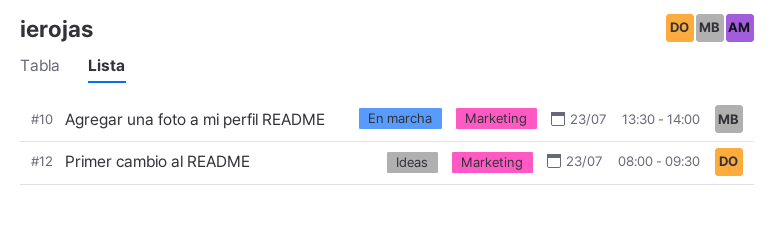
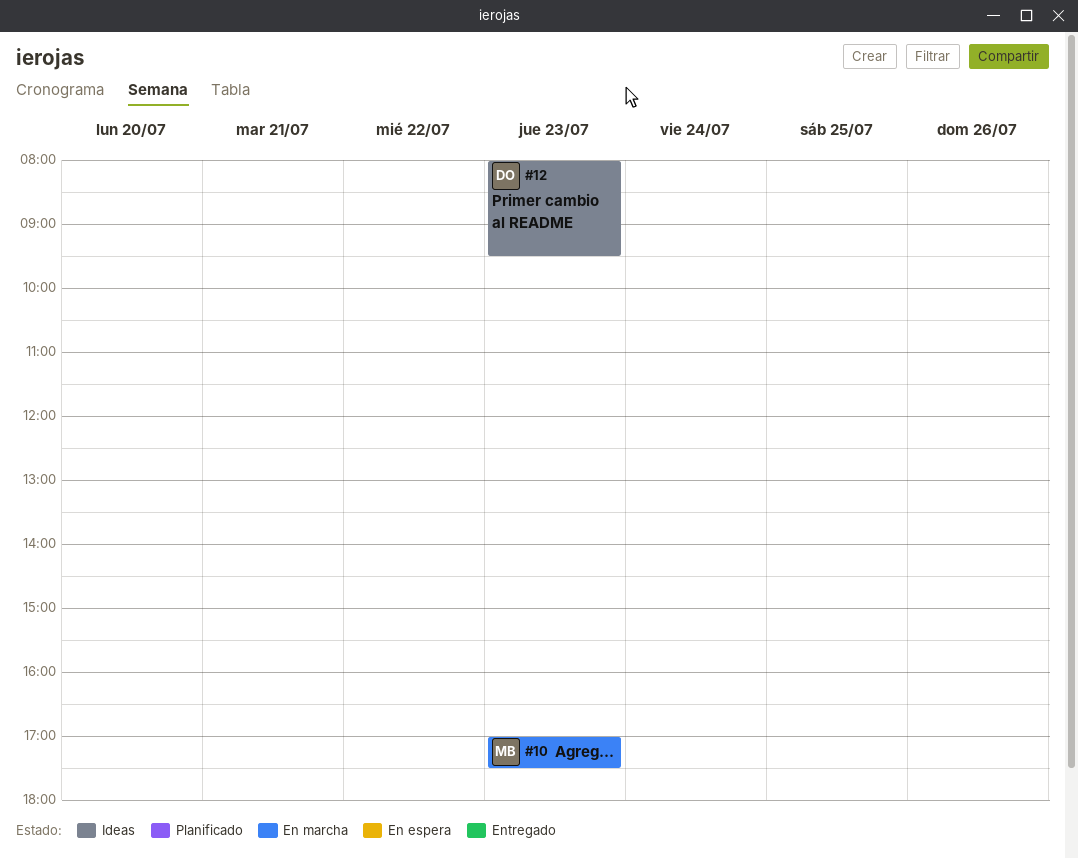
#10, begins: 13:30 -> 17:00
#10, ends: 14:00 -> 17:30

